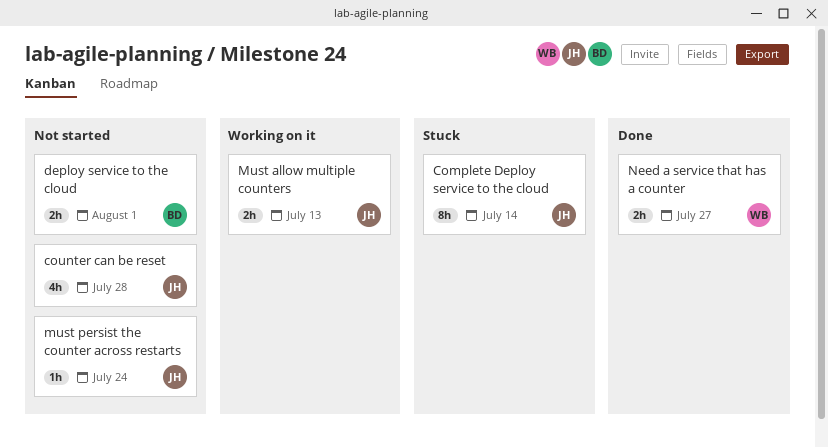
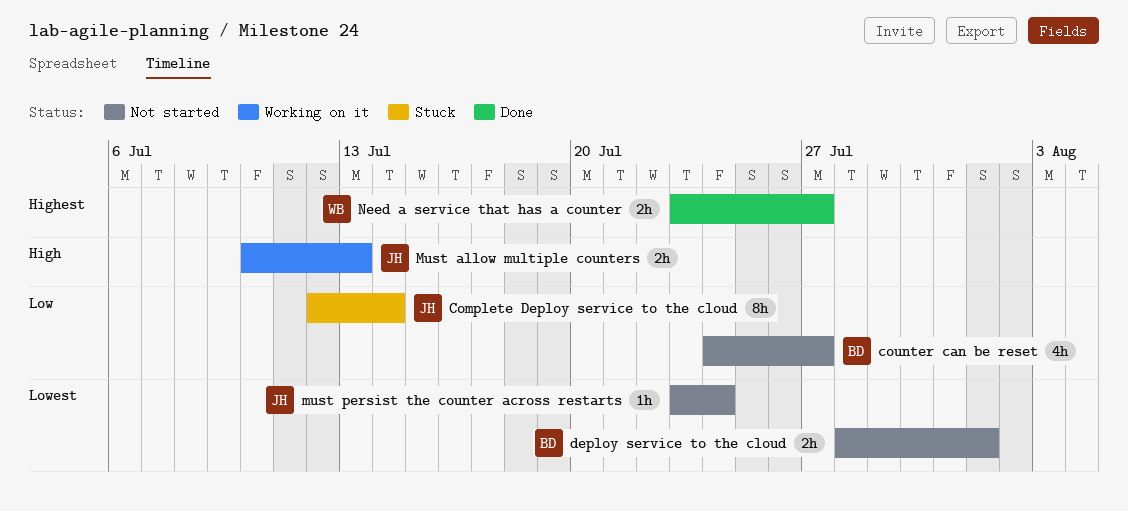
counter can be reset, owner: JH -> BD
counter can be reset, due: Jul 28 -> Jul 27

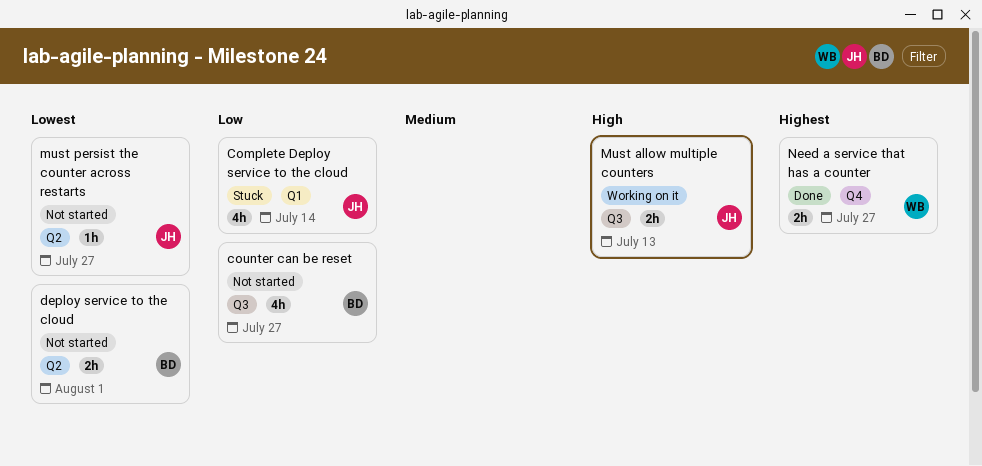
Complete Deploy service to the cloud, estimate: 8h -> 4h
must persist the counter across restarts, due: Jul 24 -> Jul 27

